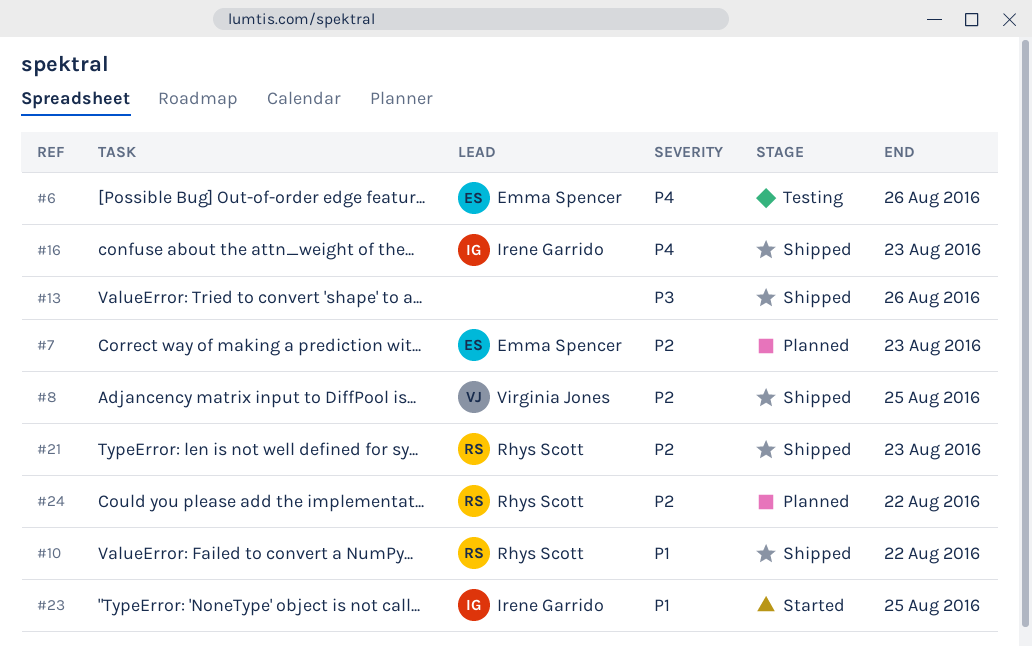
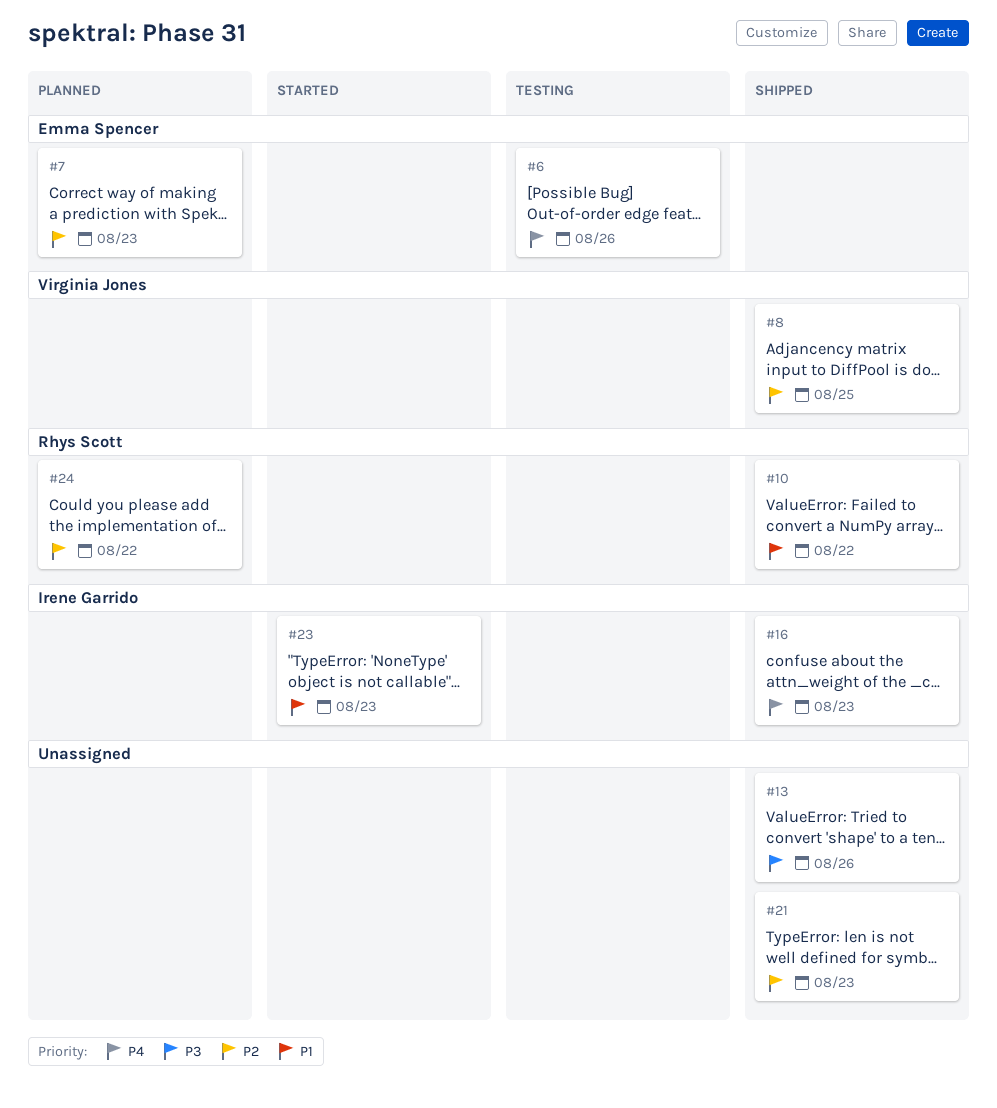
#21, owner: Rhys Scott -> none
#23, due: Aug 25 -> Aug 23

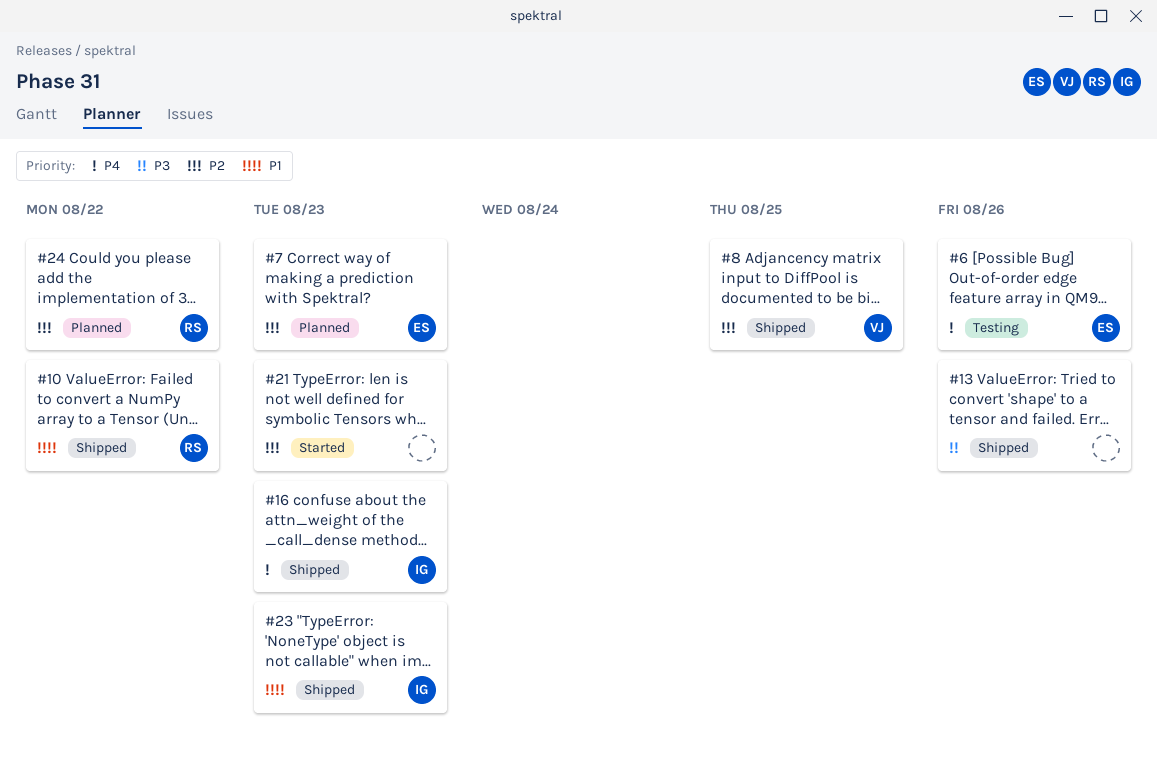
#21, status: Shipped -> Started
#23, status: Started -> Shipped

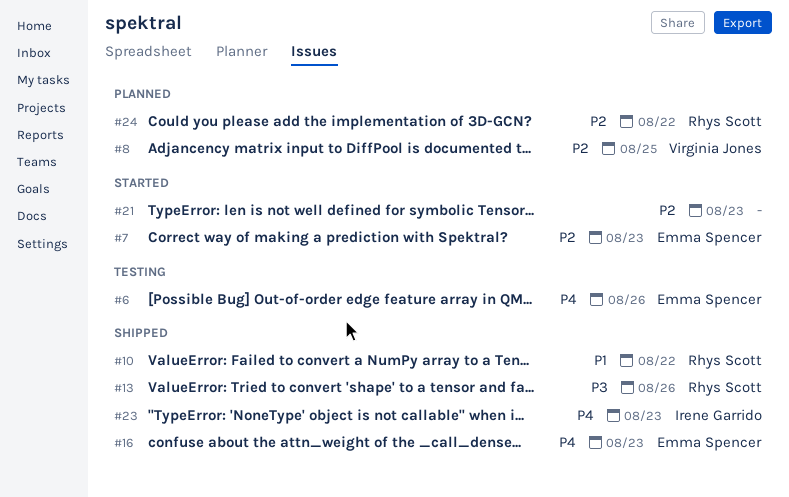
#7, status: Planned -> Started
#8, status: Shipped -> Planned
#13, owner: none -> Rhys Scott
#16, owner: Irene Garrido -> Emma Spencer
#23, priority: P1 -> P4

